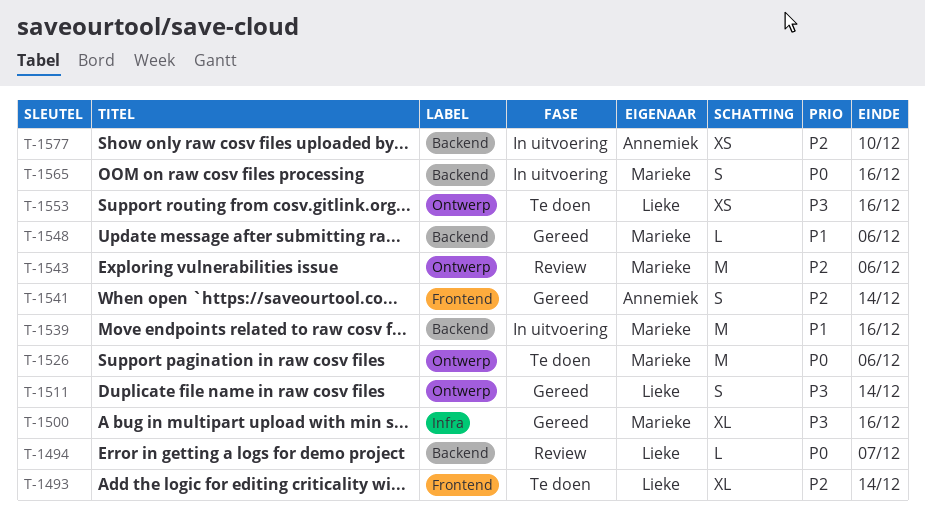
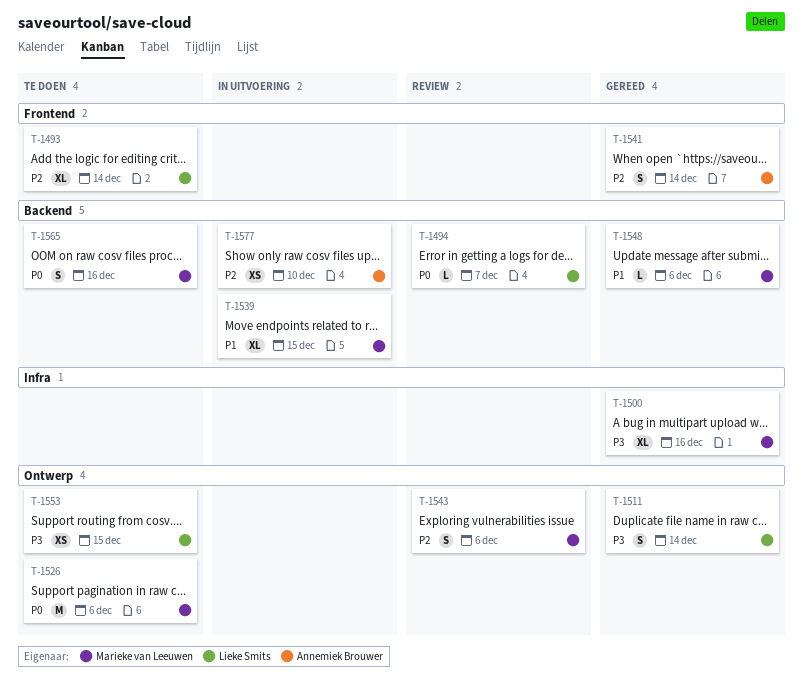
T-1539, estimate: M -> XL
T-1539, due: Dec 16 -> Dec 15
T-1543, estimate: M -> S
T-1553, due: Dec 16 -> Dec 15
T-1565, status: In uitvoering -> Te doen

